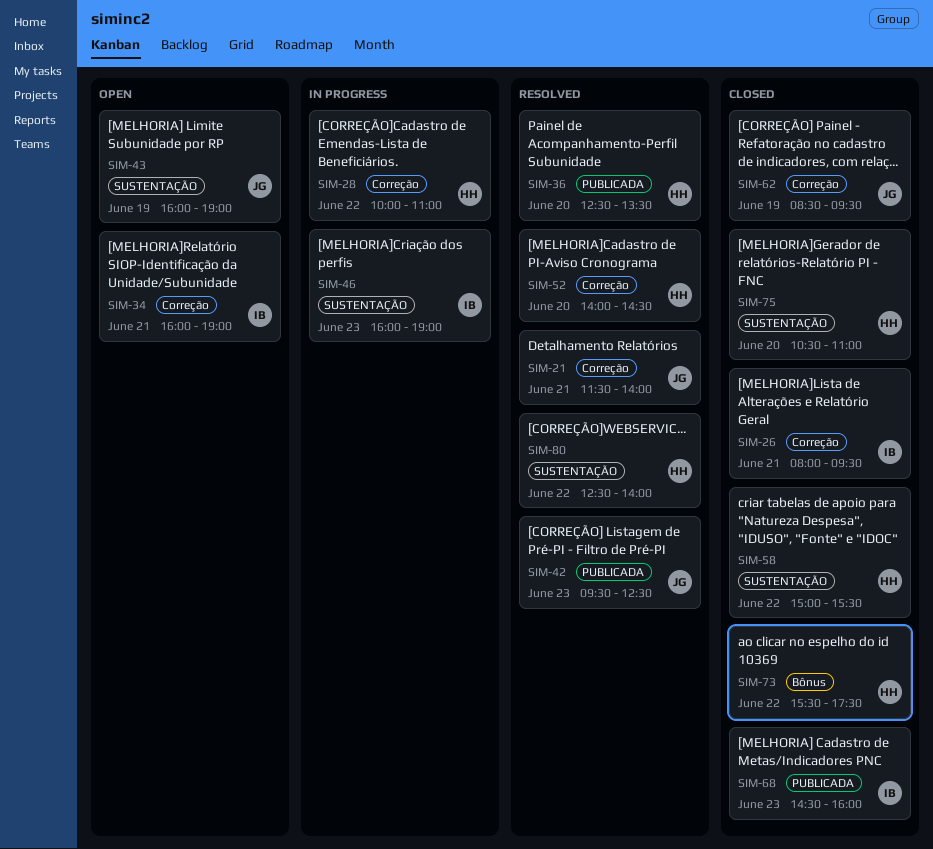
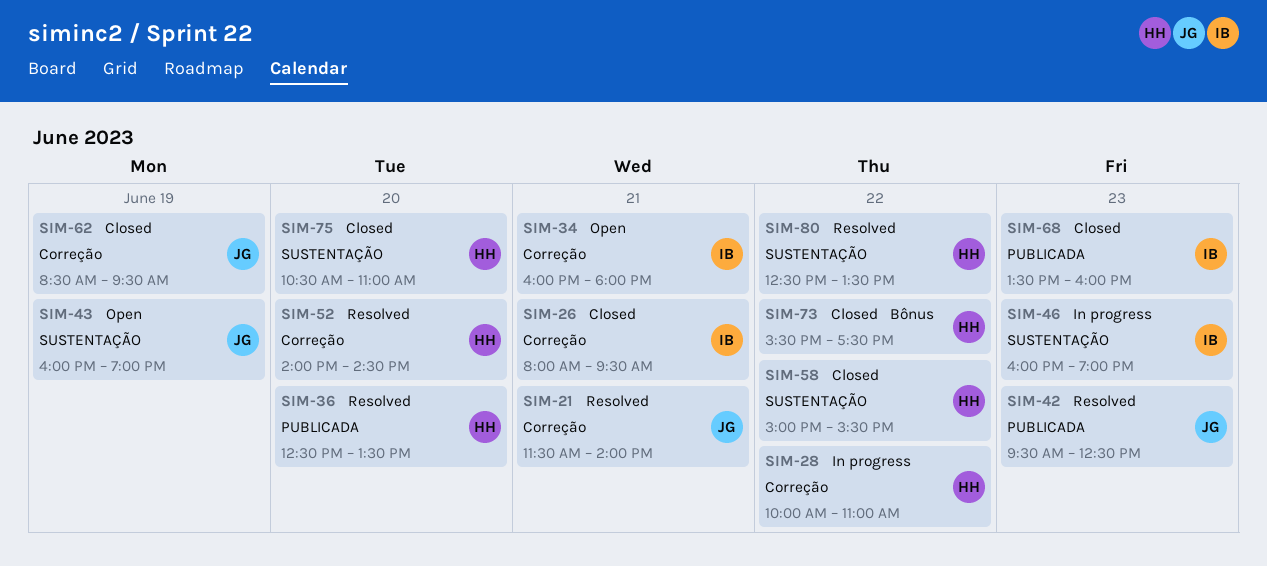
SIM-34, ends: 19:00 -> 18:00
SIM-68, begins: 14:30 -> 13:30
SIM-80, ends: 14:00 -> 13:30

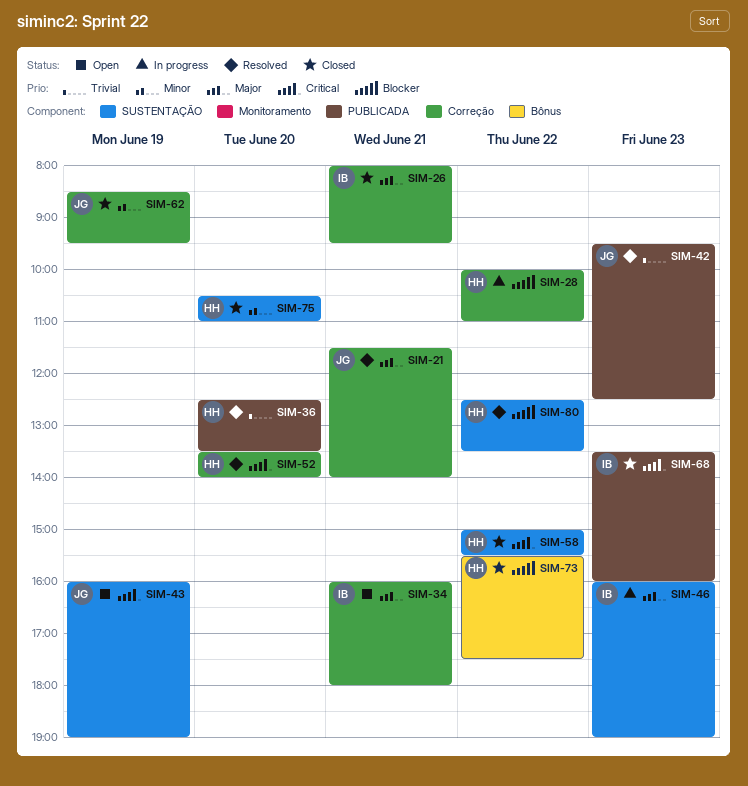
SIM-52, begins: 14:00 -> 13:30
SIM-52, ends: 14:30 -> 14:00

